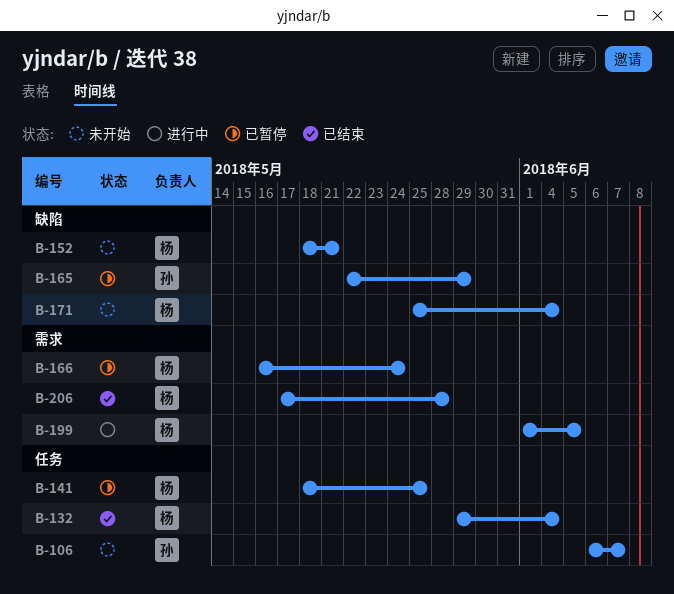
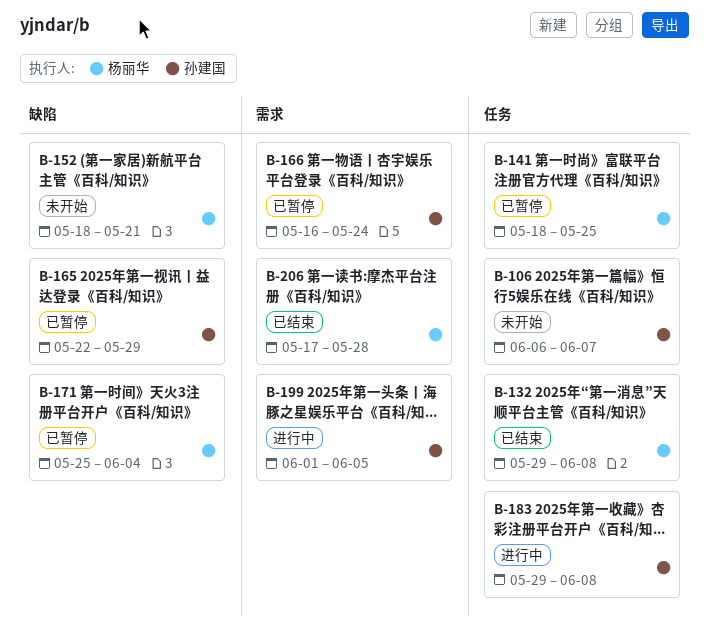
B-132, due: Jun 4 -> Jun 8
B-166, owner: 杨丽华 -> 孙建国
B-171, status: 未开始 -> 已暂停
B-183: none -> present
B-199, owner: 杨丽华 -> 孙建国

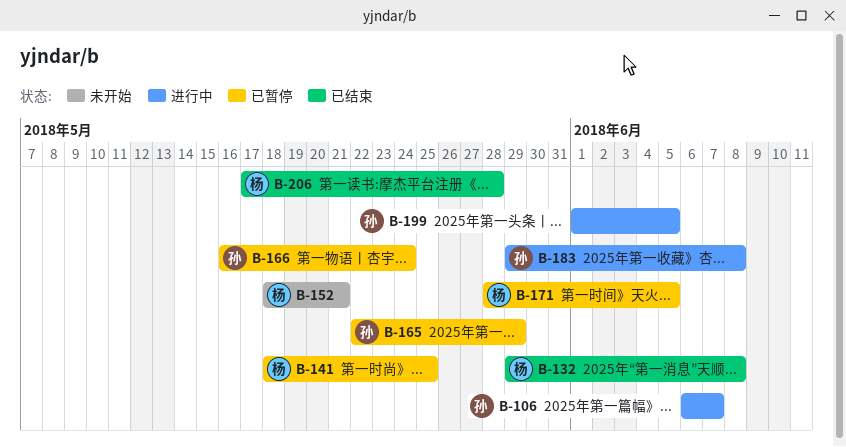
B-106, status: 未开始 -> 进行中
B-171, start: May 25 -> May 28
B-171, due: Jun 4 -> Jun 5

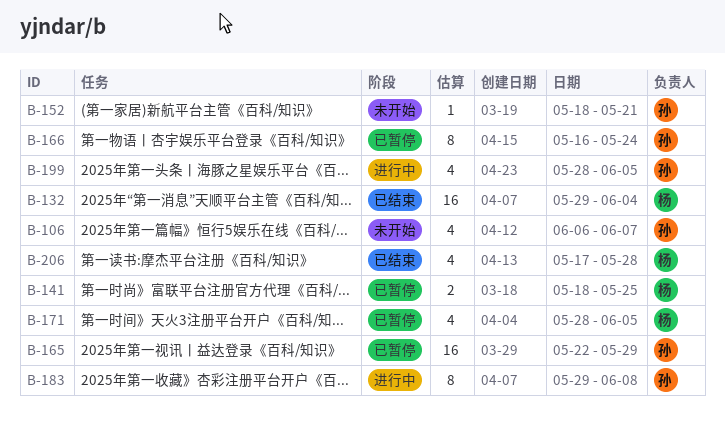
B-106, status: 进行中 -> 未开始
B-132, due: Jun 8 -> Jun 4
B-152, owner: 杨 -> 孙
B-199, start: Jun 1 -> May 28

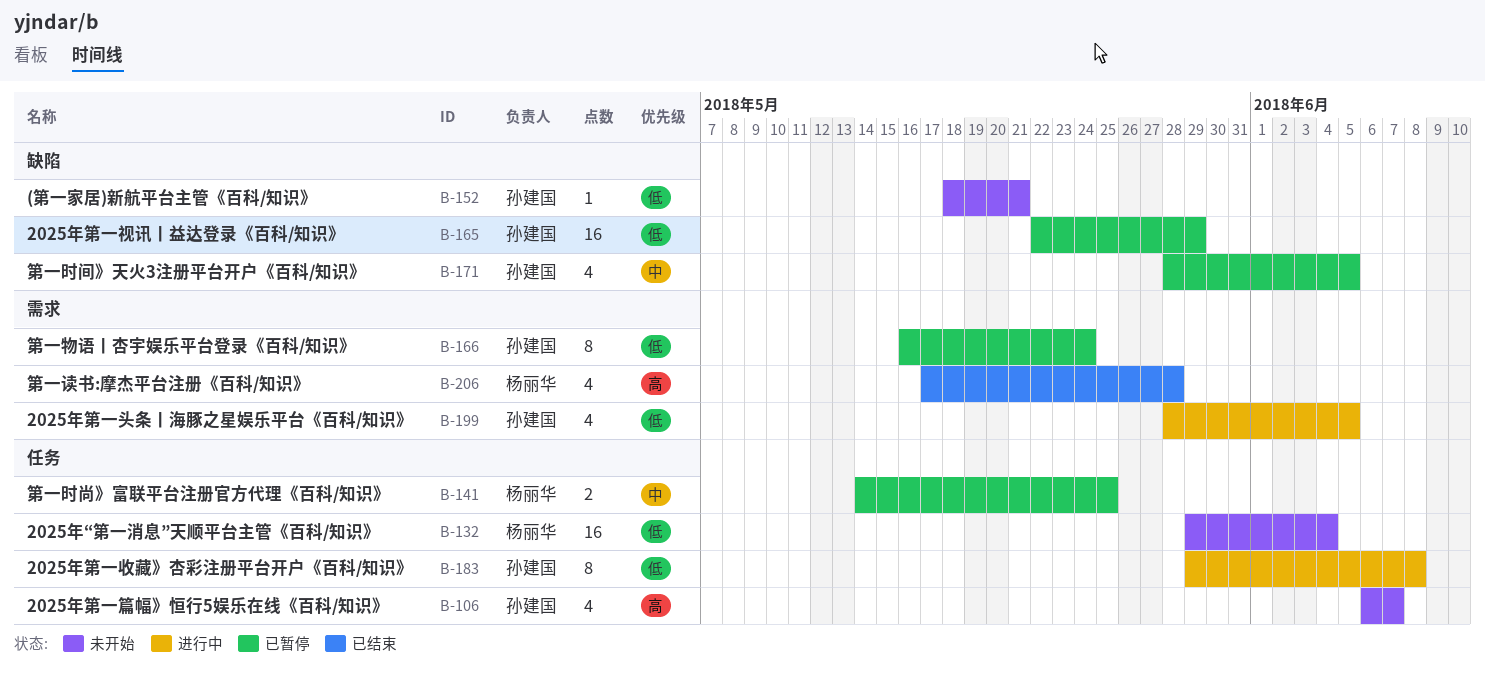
B-132, status: 已结束 -> 未开始
B-141, start: May 18 -> May 14
B-171, owner: 杨丽华 -> 孙建国

